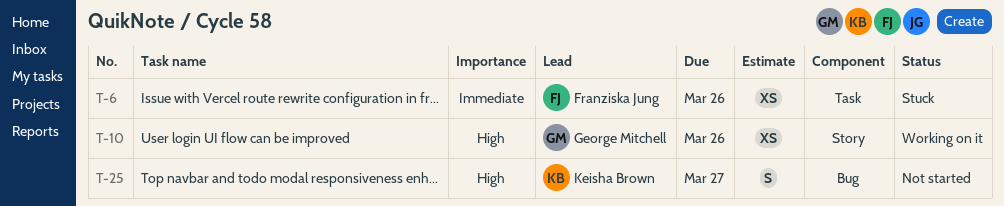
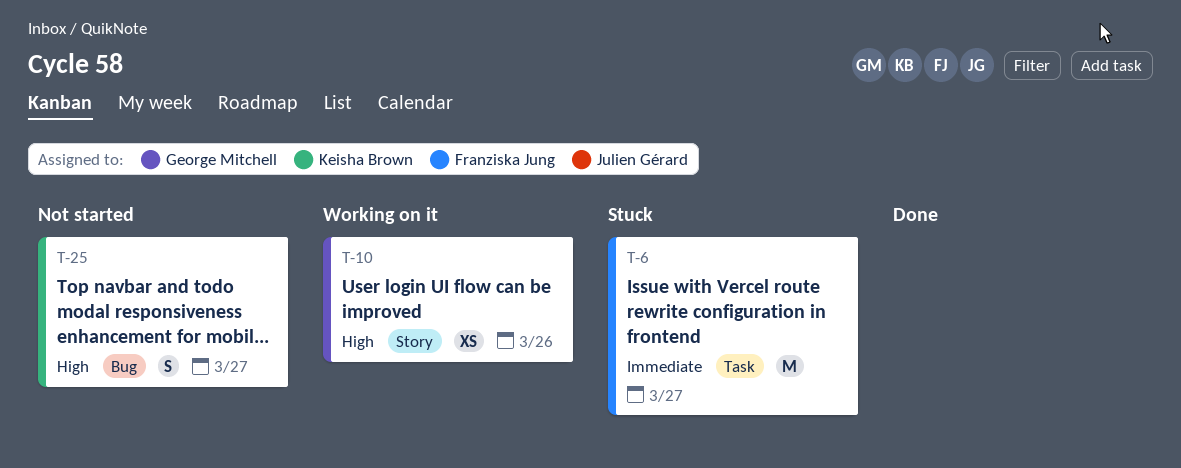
T-6, estimate: XS -> M
T-6, due: Mar 26 -> Mar 27

